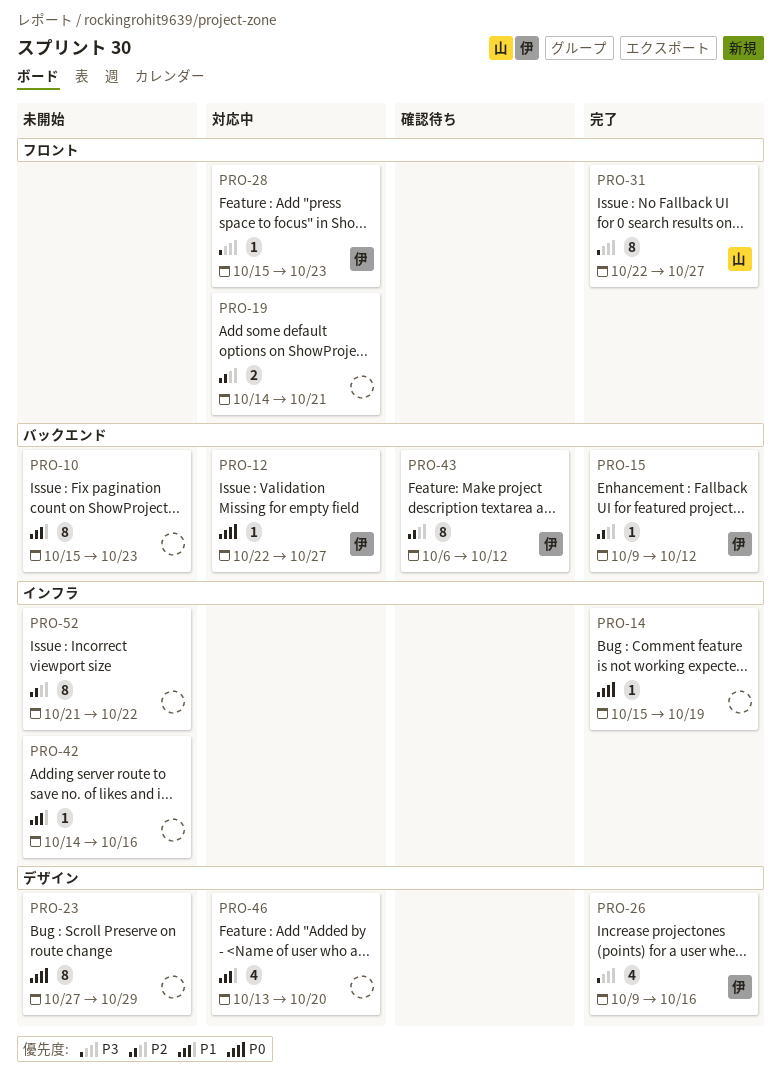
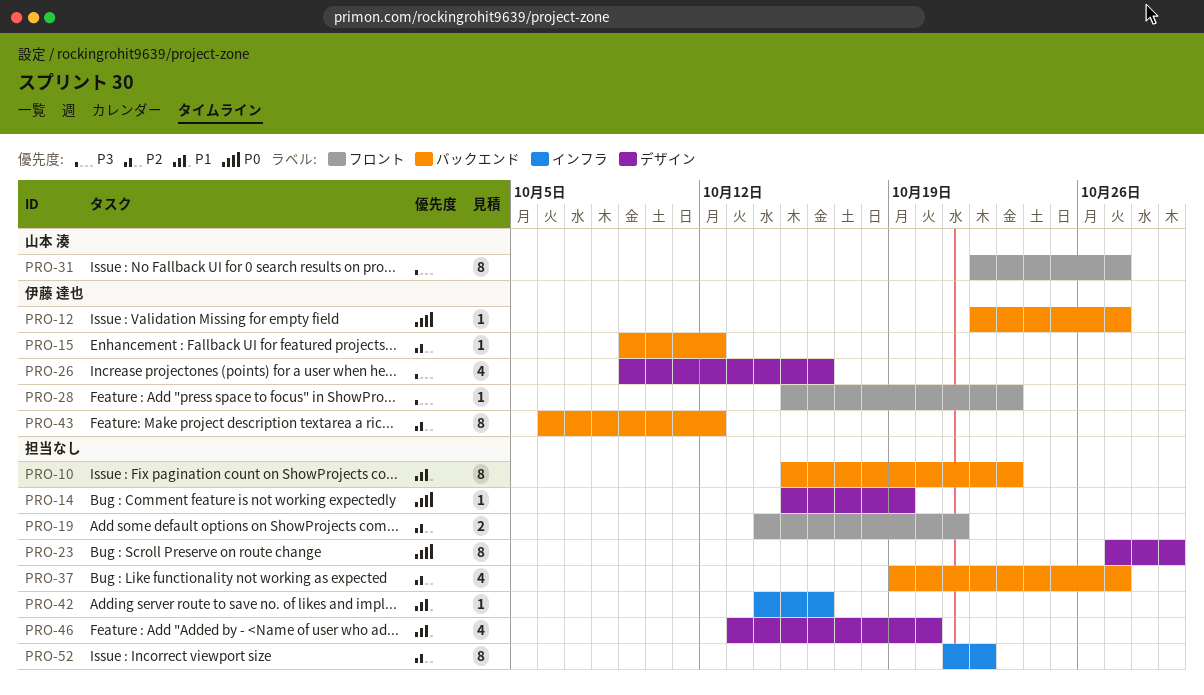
PRO-14, label: インフラ -> デザイン
PRO-37: none -> present

